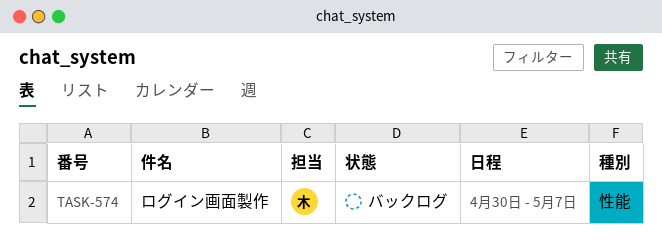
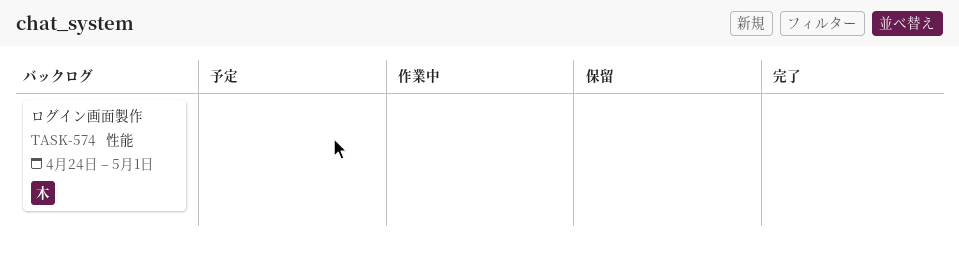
TASK-574, start: Apr 30 -> Apr 24
TASK-574, due: May 7 -> May 1

